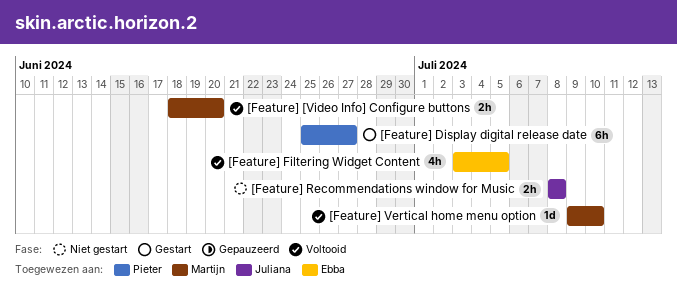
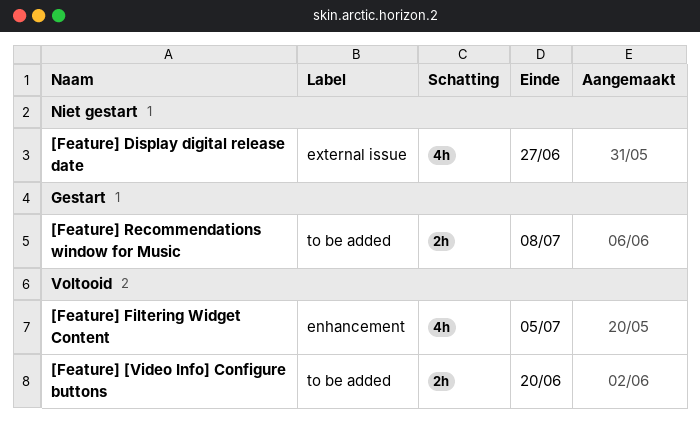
[Feature] Display digital release date, status: Gestart -> Niet gestart
[Feature] Display digital release date, estimate: 6h -> 4h
[Feature] Recommendations window for Music, status: Niet gestart -> Gestart
[Feature] Vertical home menu option: present -> none

